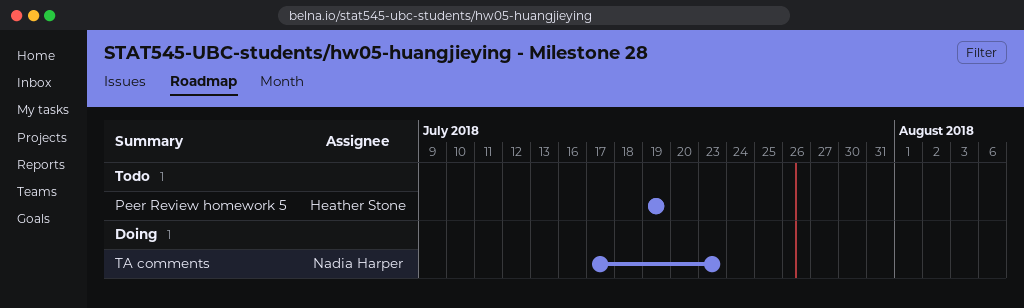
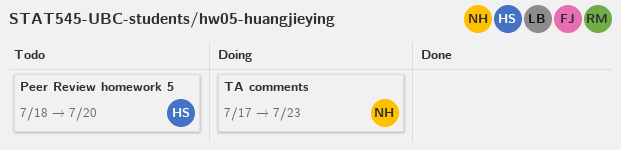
Peer Review homework 5, start: Jul 19 -> Jul 18
Peer Review homework 5, due: Jul 19 -> Jul 20

